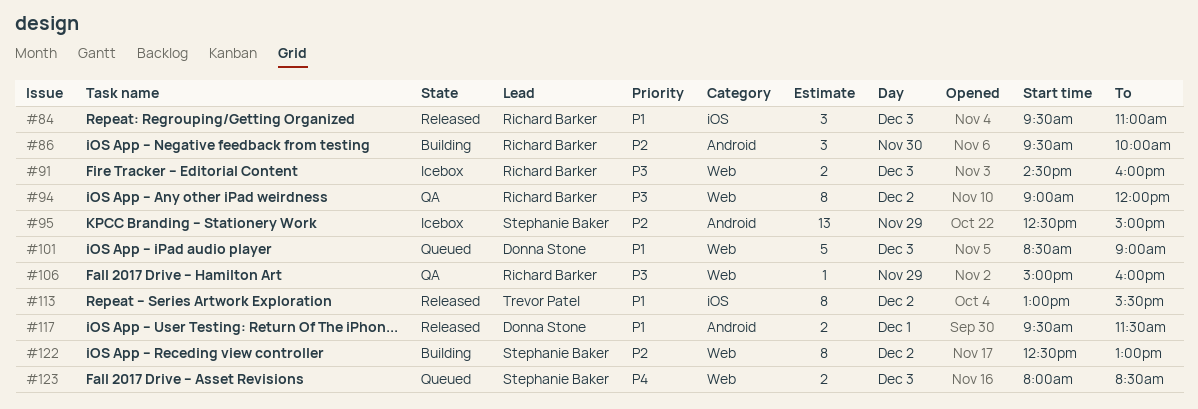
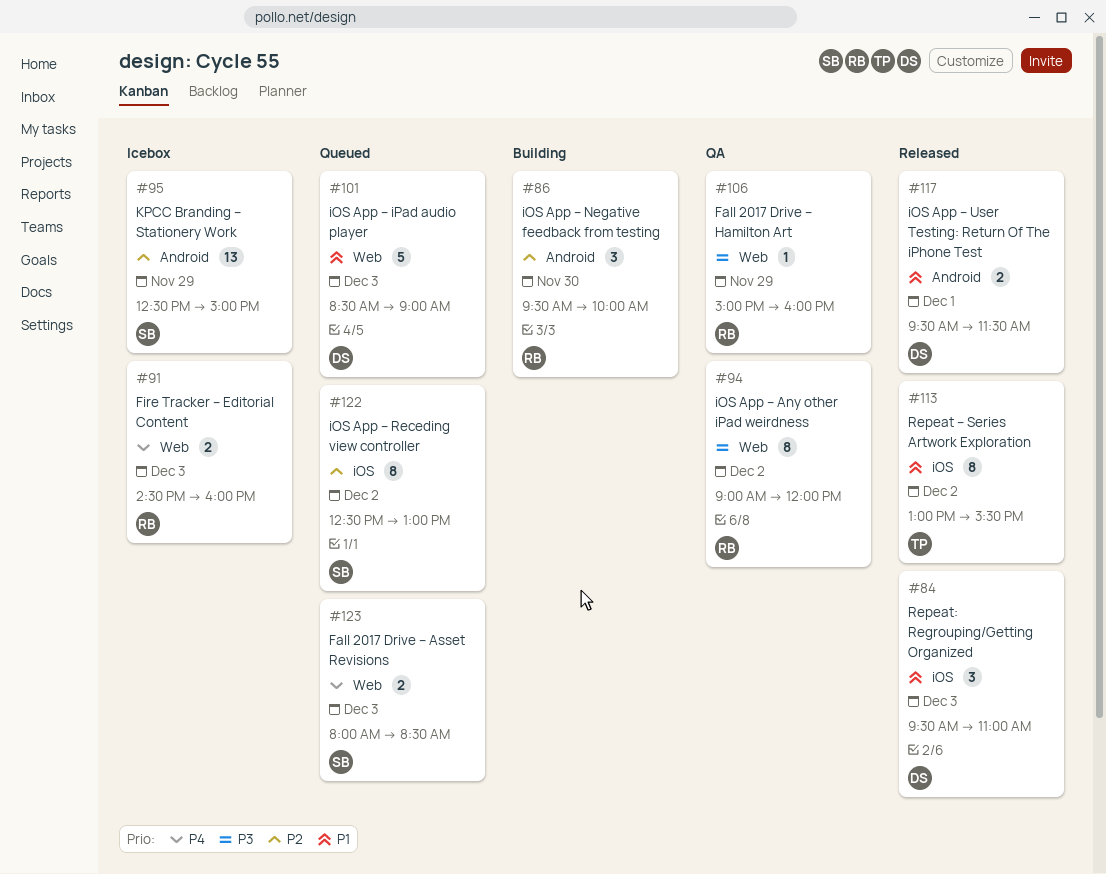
#84, owner: Richard Barker -> Donna Stone
#91, priority: P3 -> P4
#122, status: Building -> Queued
#122, label: Web -> iOS

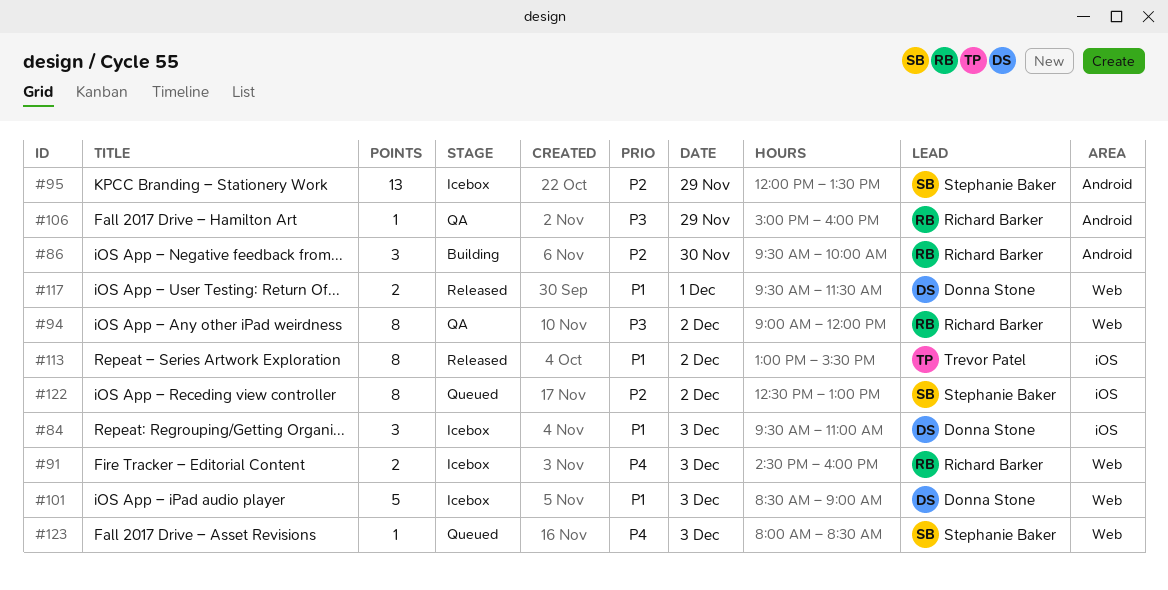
#84, status: Released -> Icebox
#95, begins: 12:30 -> 12:00
#95, ends: 15:00 -> 13:30
#101, status: Queued -> Icebox
#106, label: Web -> Android
#117, label: Android -> Web
#123, estimate: 2 -> 1

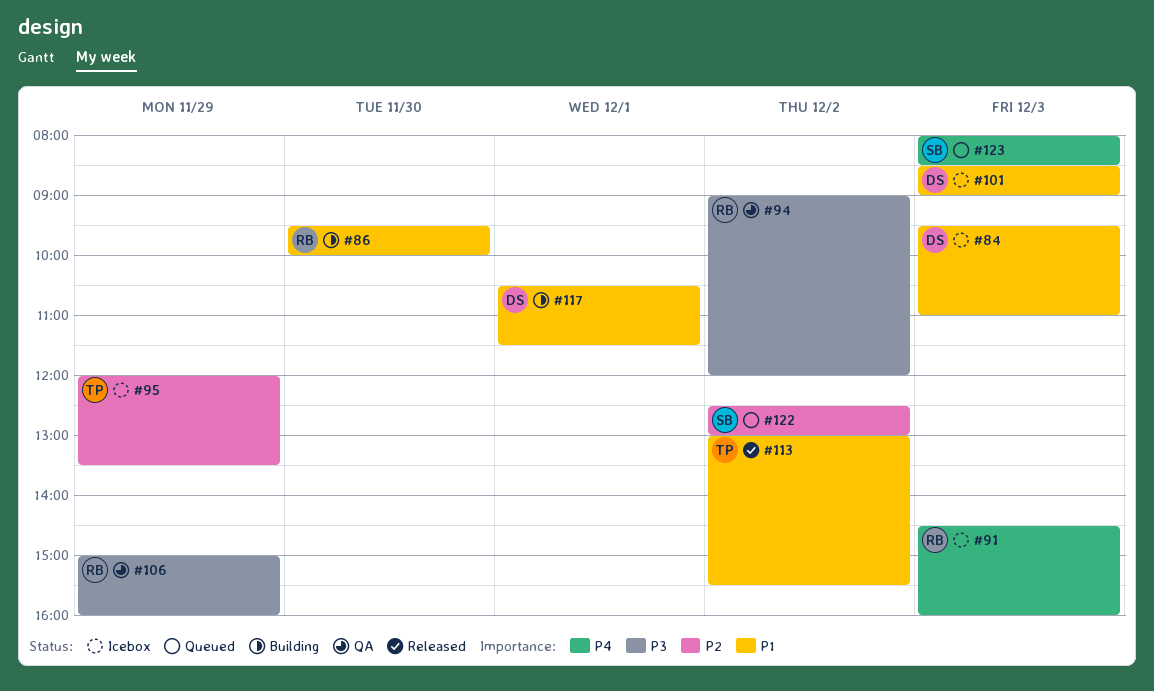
#86, priority: P2 -> P1
#95, owner: Stephanie Baker -> Trevor Patel
#117, status: Released -> Building
#117, begins: 09:30 -> 10:30

